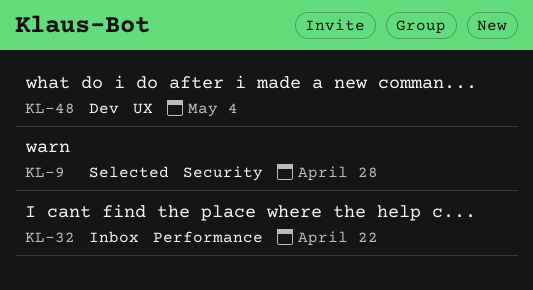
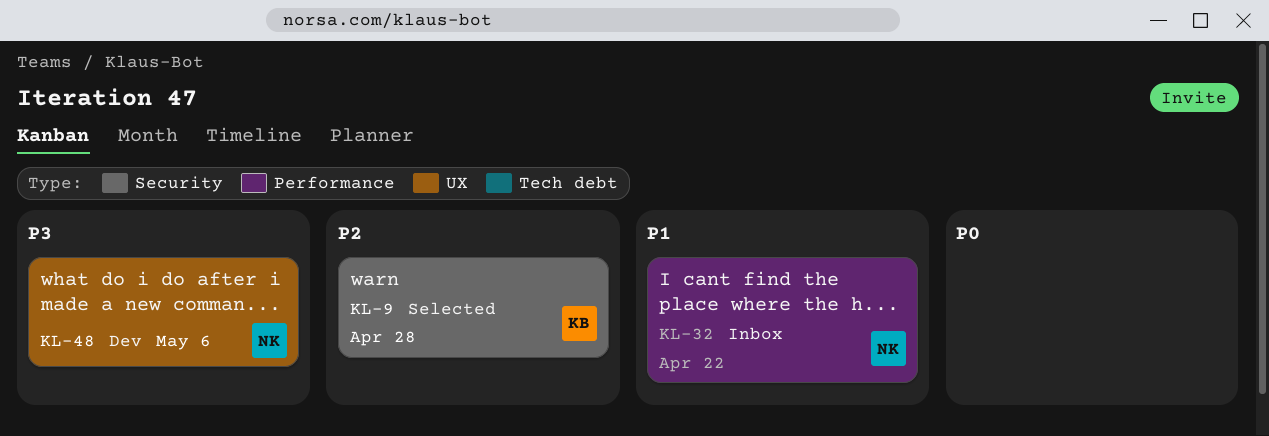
KL-48, due: May 4 -> May 6

